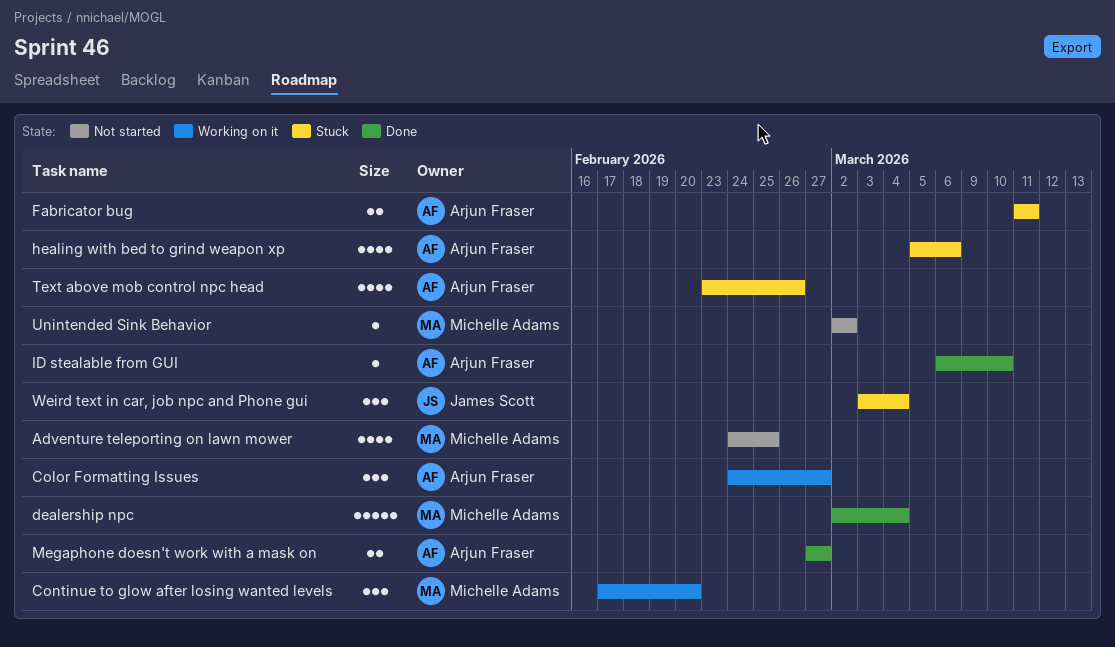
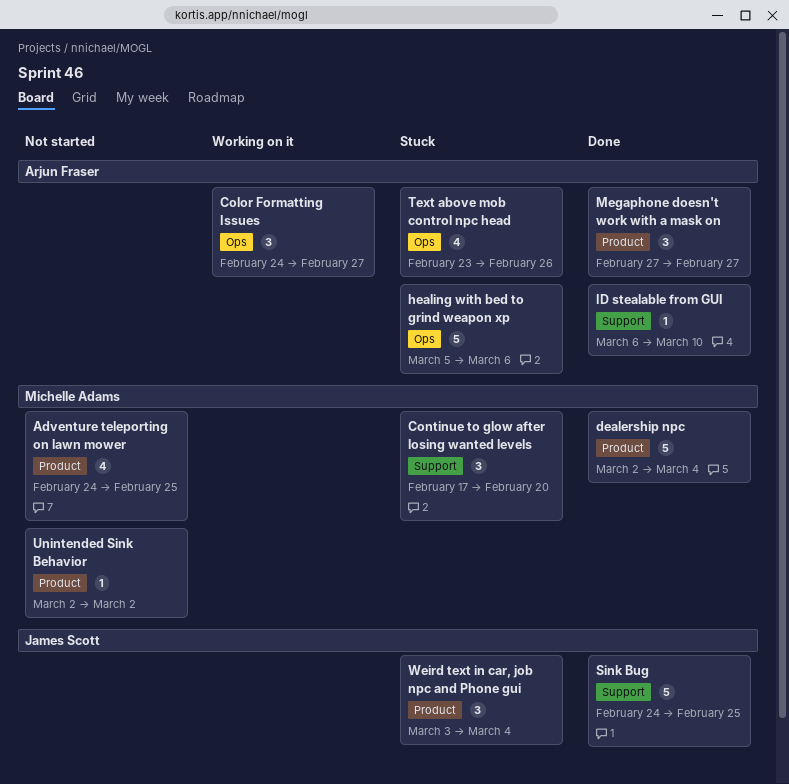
Continue to glow after losing wanted levels, status: Working on it -> Stuck
Fabricator bug: present -> none
healing with bed to grind weapon xp, estimate: 4 -> 5
Megaphone doesn't work with a mask on, estimate: 2 -> 3
Sink Bug: none -> present

